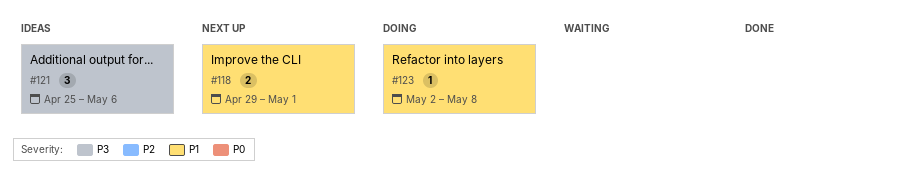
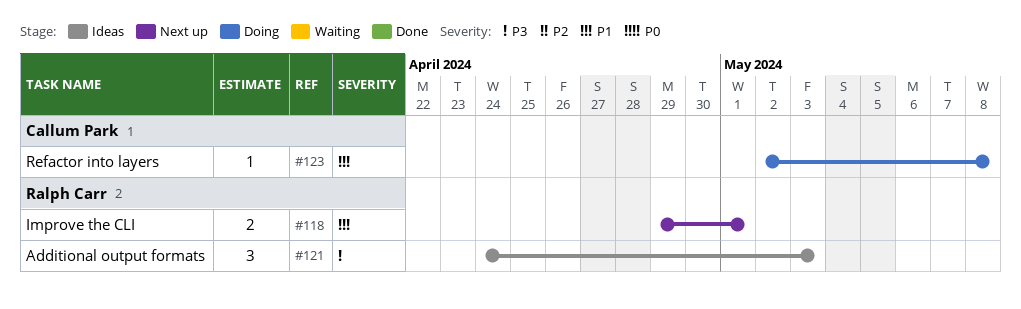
#121, start: Apr 25 -> Apr 24
#121, due: May 6 -> May 3

